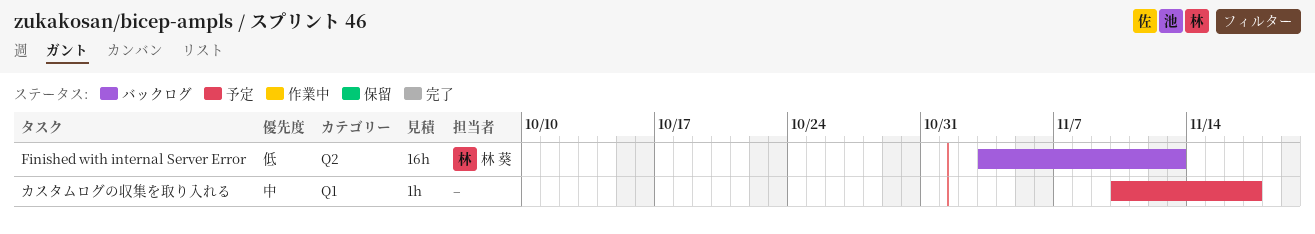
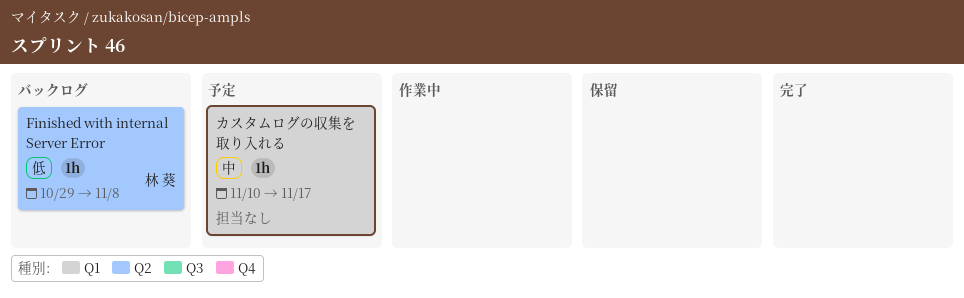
Finished with internal Server Error, estimate: 16h -> 1h
Finished with internal Server Error, start: Nov 3 -> Oct 29
Finished with internal Server Error, due: Nov 13 -> Nov 8

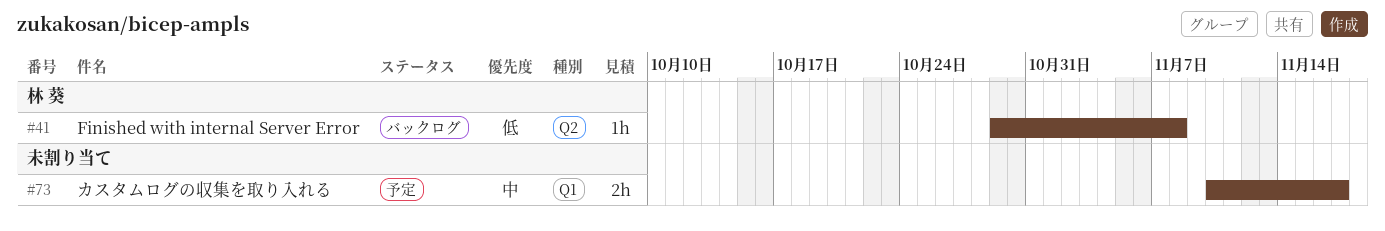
カスタムログの収集を取り入れる, estimate: 1h -> 2h

